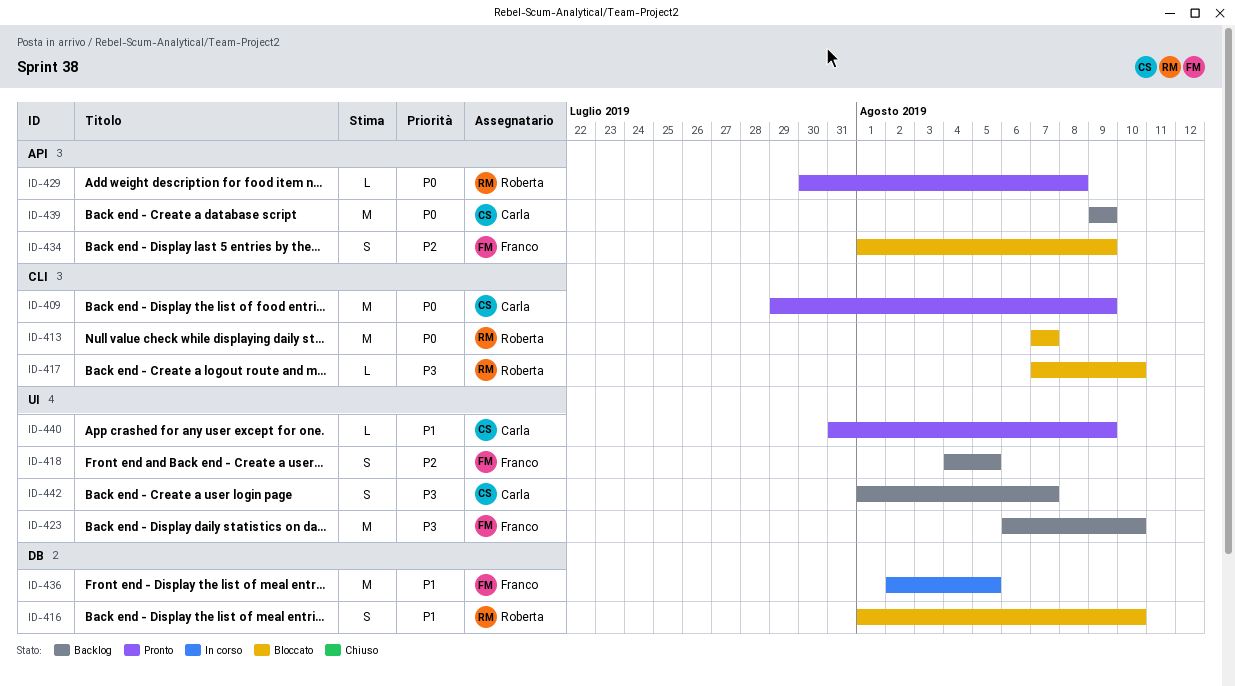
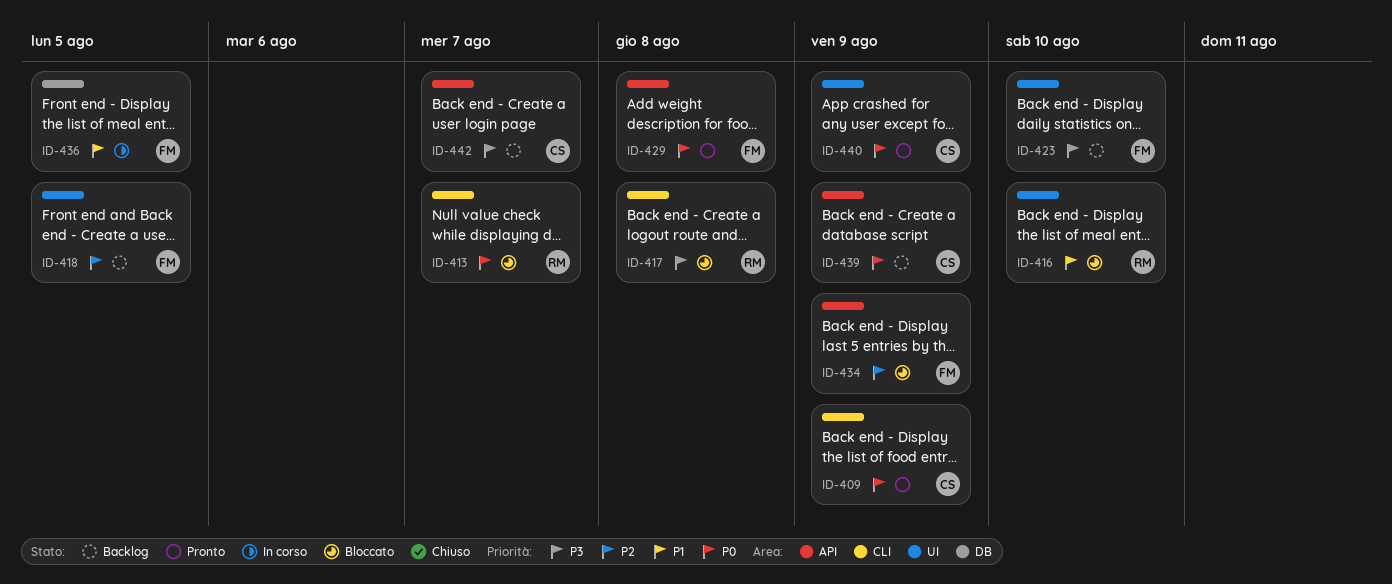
ID-416, label: DB -> UI
ID-417, due: Aug 10 -> Aug 8
ID-429, owner: Roberta -> Franco
ID-440, priority: P1 -> P0
ID-442, label: UI -> API

